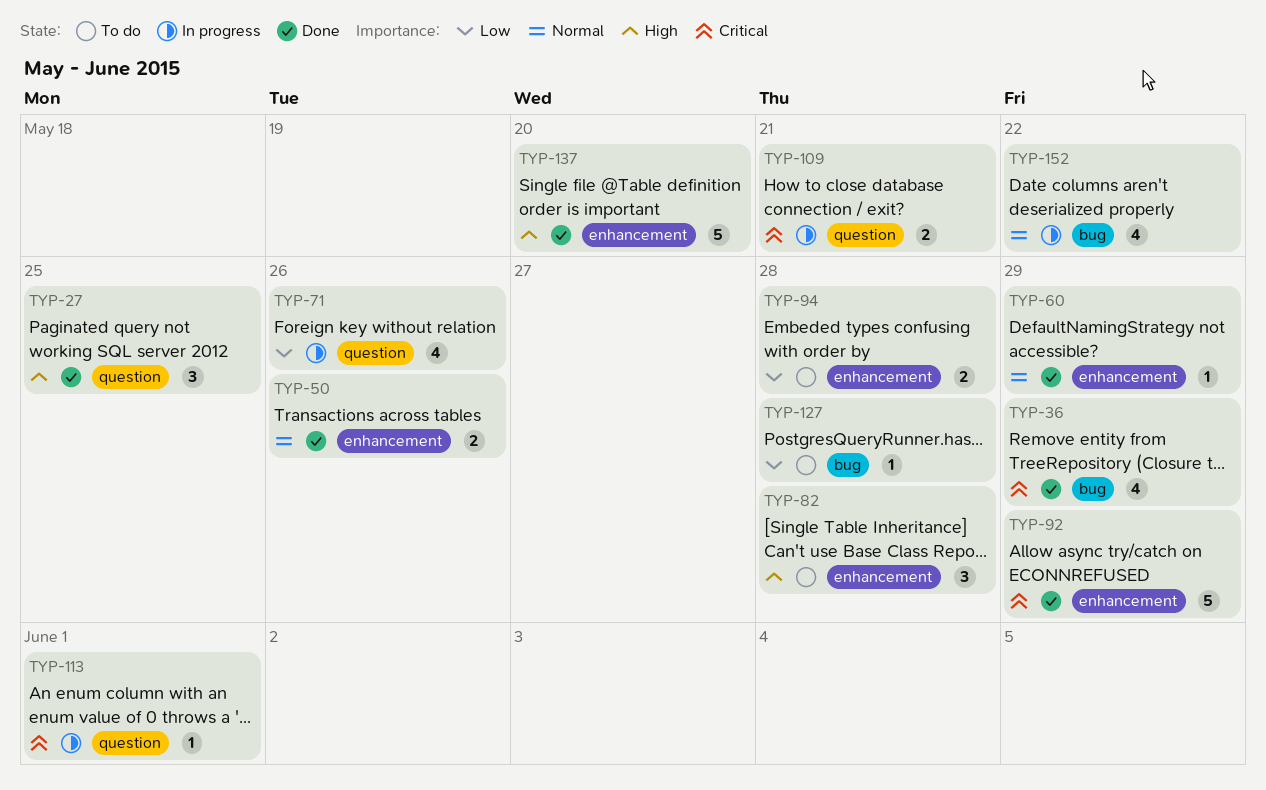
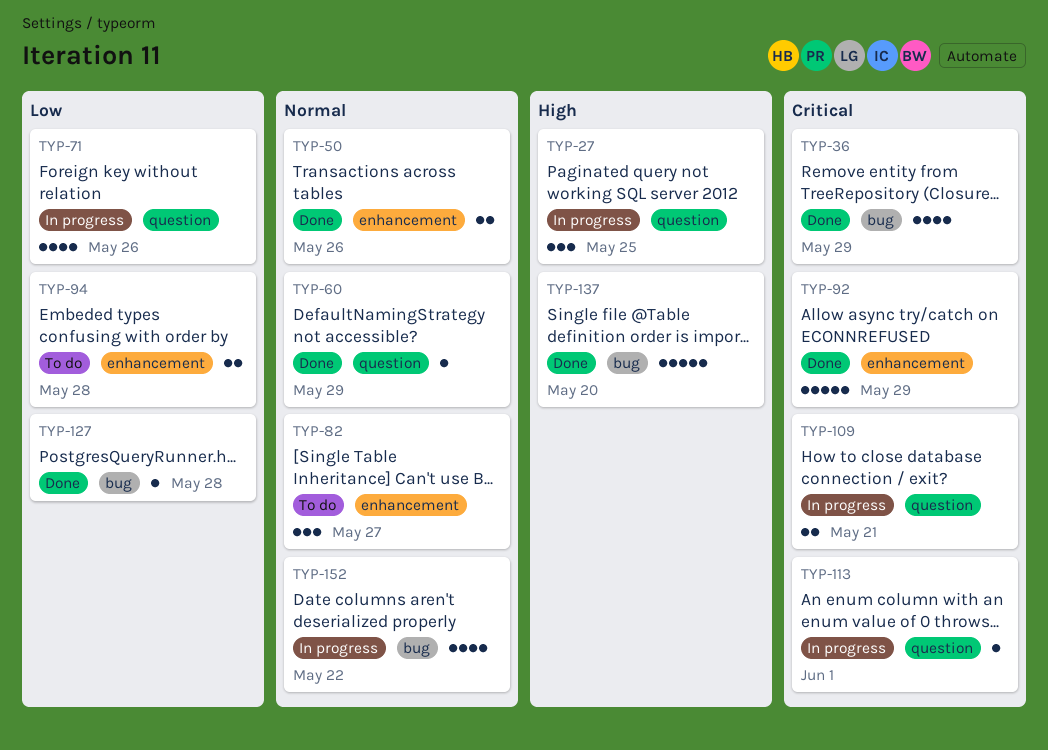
TYP-27, status: Done -> In progress
TYP-60, label: enhancement -> question
TYP-82, priority: High -> Normal
TYP-82, due: May 28 -> May 27
TYP-127, status: To do -> Done
TYP-137, label: enhancement -> bug

